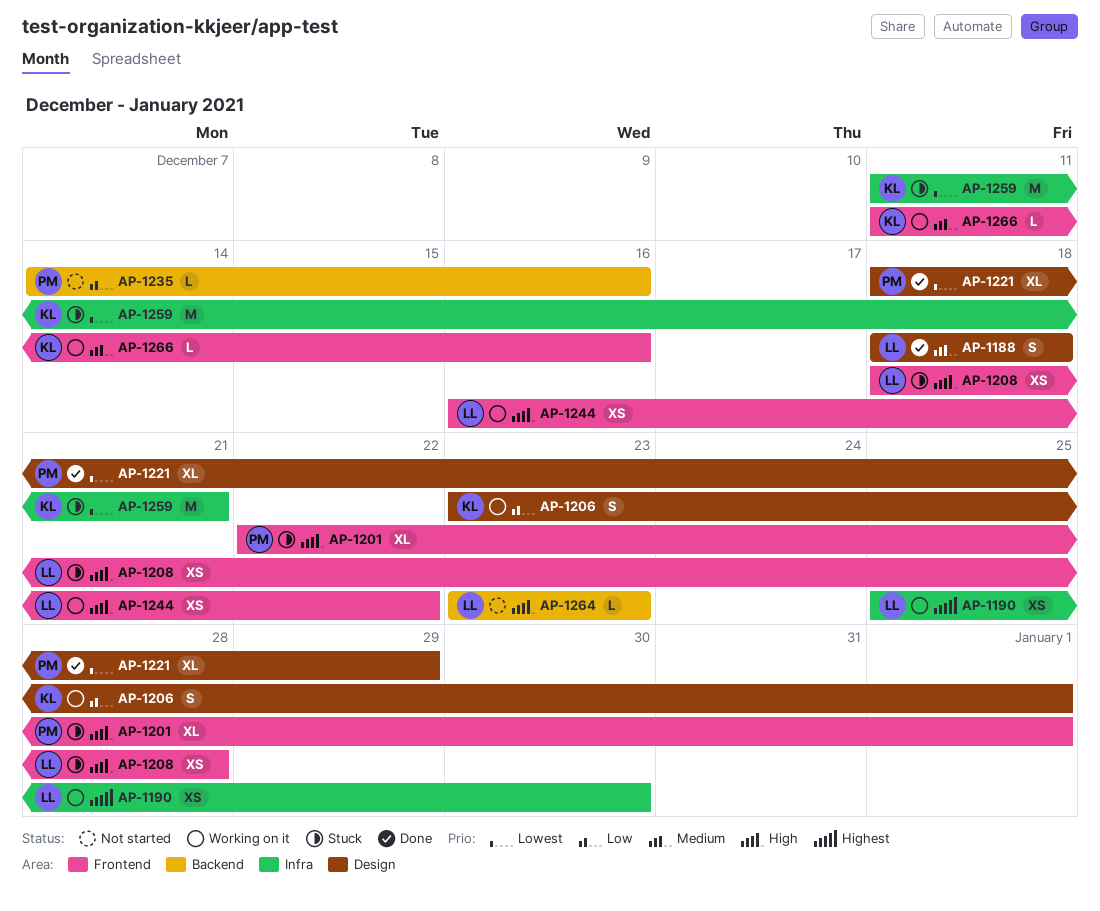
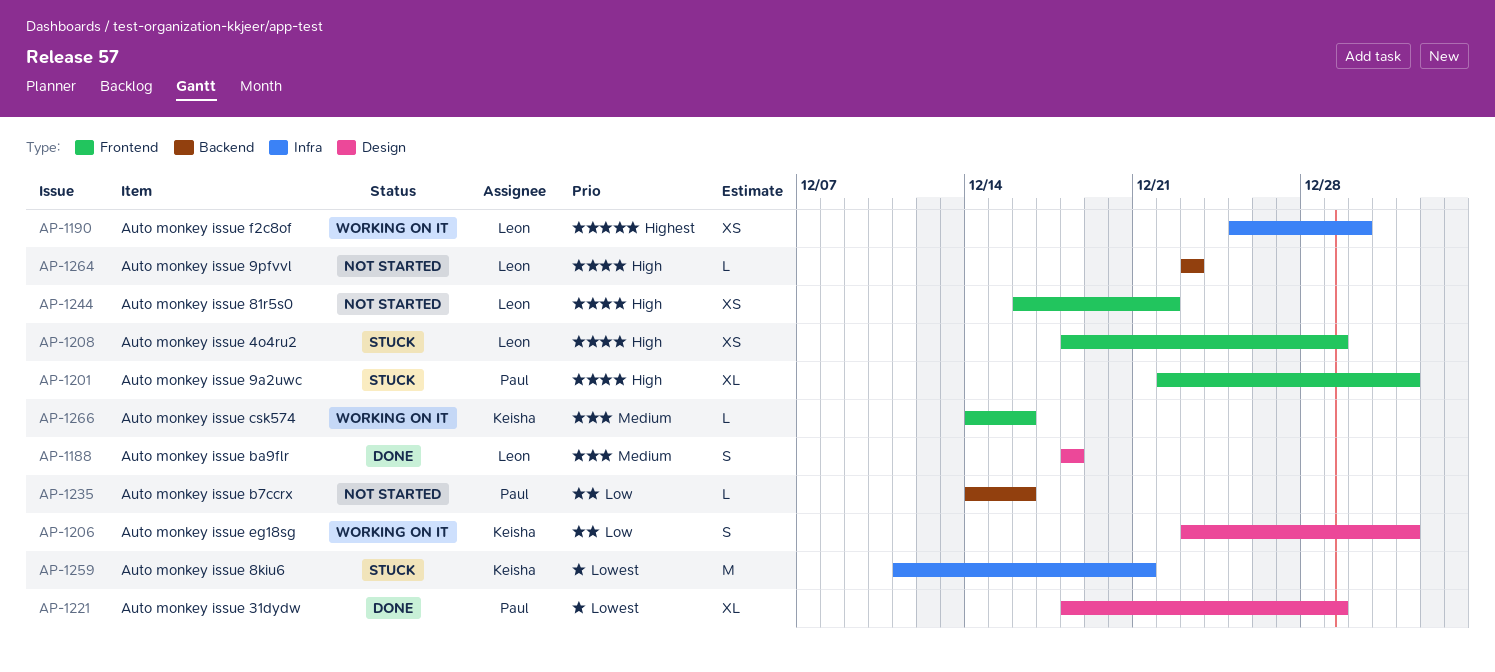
AP-1208, due: Dec 28 -> Dec 29
AP-1244, status: Working on it -> Not started
AP-1266, start: Dec 11 -> Dec 14

